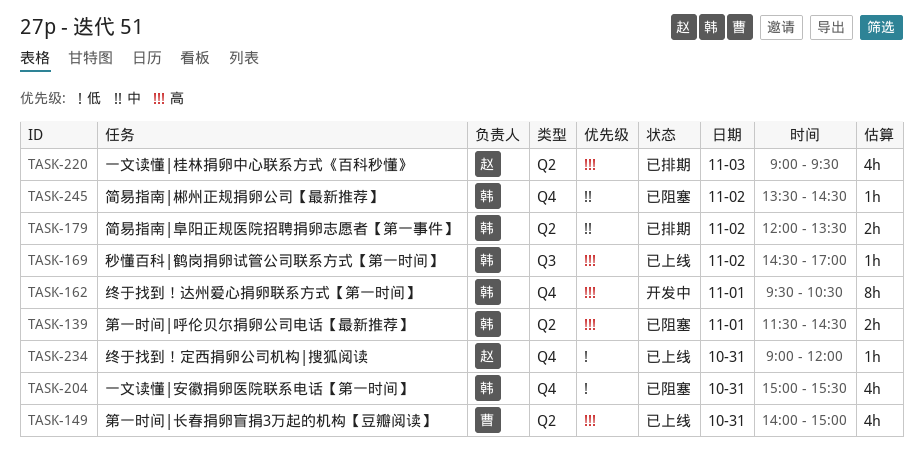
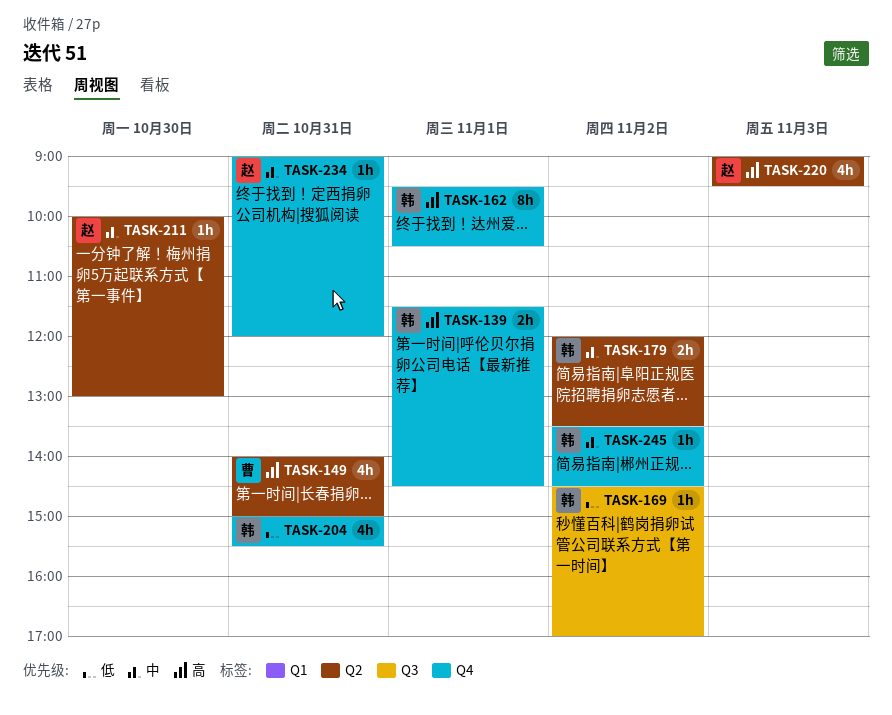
TASK-139, label: Q2 -> Q4
TASK-169, priority: 高 -> 低
TASK-211: none -> present
TASK-234, priority: 低 -> 中

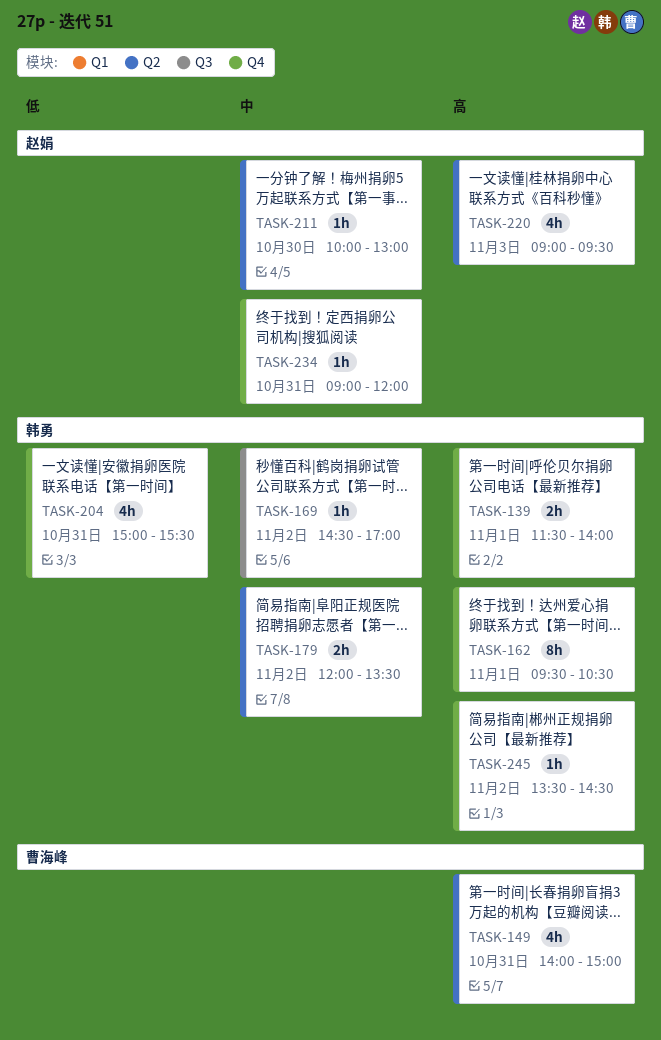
TASK-139, ends: 14:30 -> 14:00
TASK-169, priority: 低 -> 中
TASK-245, priority: 中 -> 高

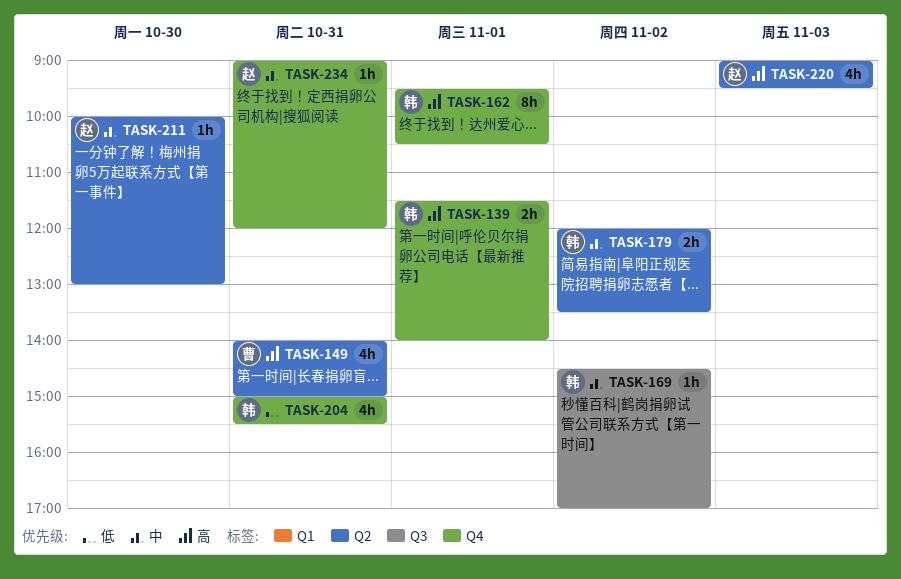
TASK-245: present -> none

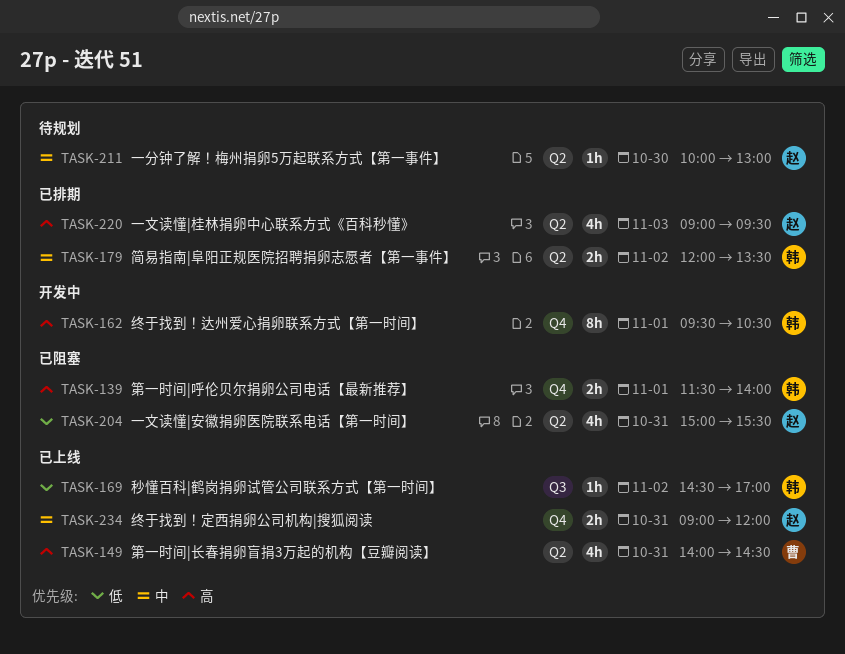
TASK-149, ends: 15:00 -> 14:30
TASK-169, priority: 中 -> 低
TASK-204, owner: 韩 -> 赵
TASK-204, label: Q4 -> Q2
TASK-234, estimate: 1h -> 2h

